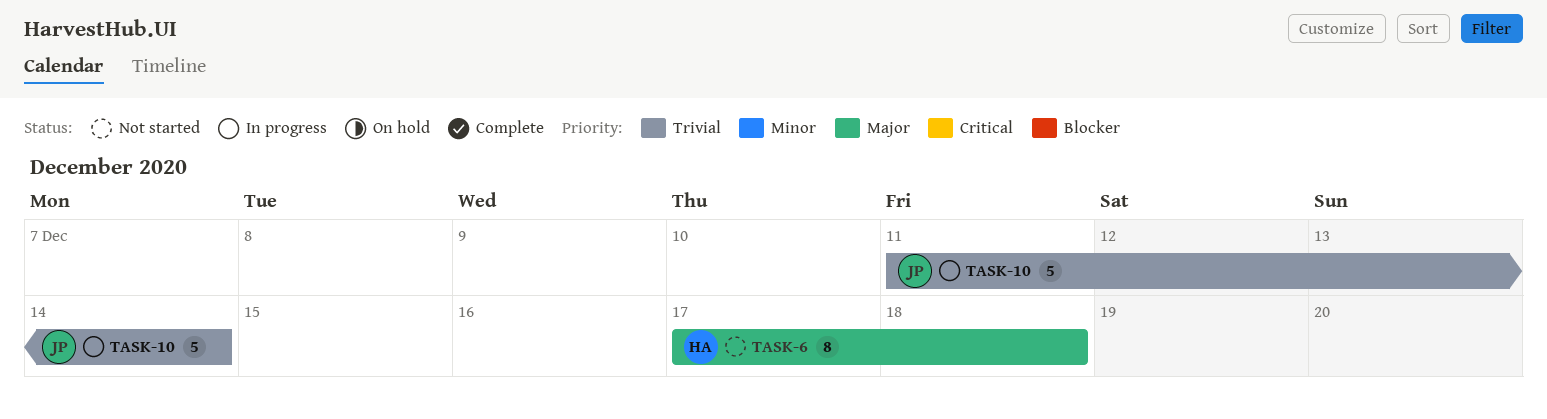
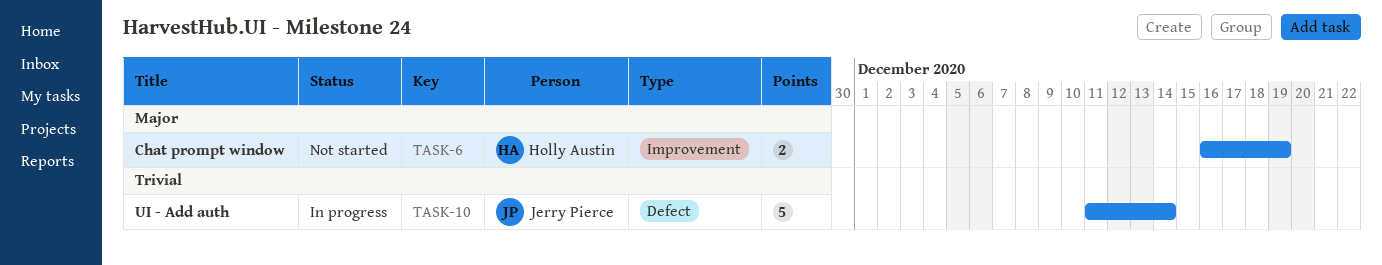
TASK-6, estimate: 8 -> 2
TASK-6, start: Dec 17 -> Dec 16
TASK-6, due: Dec 18 -> Dec 19

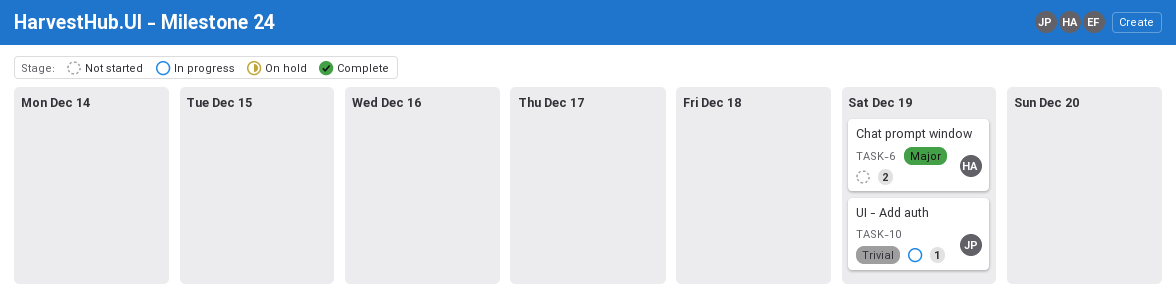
TASK-10, estimate: 5 -> 1
TASK-10, due: Dec 14 -> Dec 19

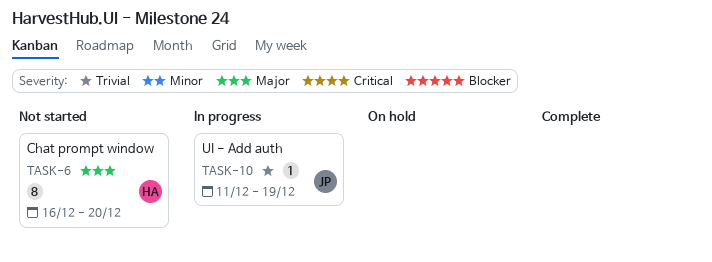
TASK-6, estimate: 2 -> 8
TASK-6, due: Dec 19 -> Dec 20

